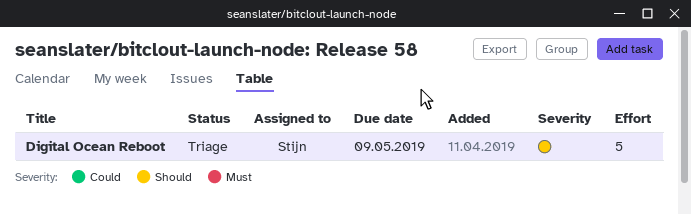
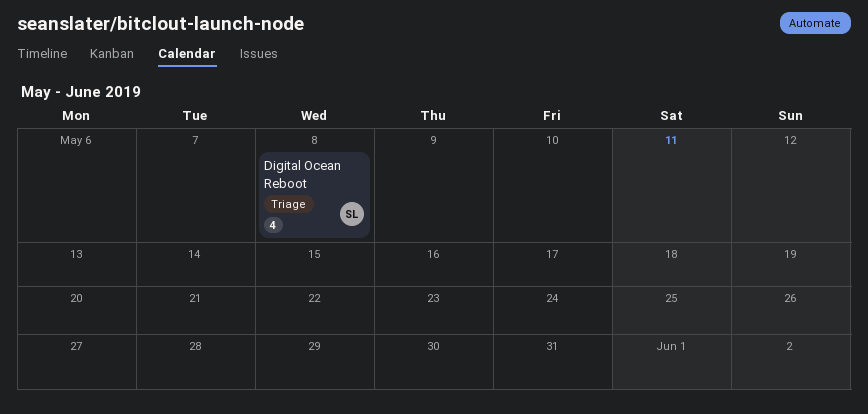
Digital Ocean Reboot, estimate: 5 -> 4
Digital Ocean Reboot, due: May 9 -> May 8

